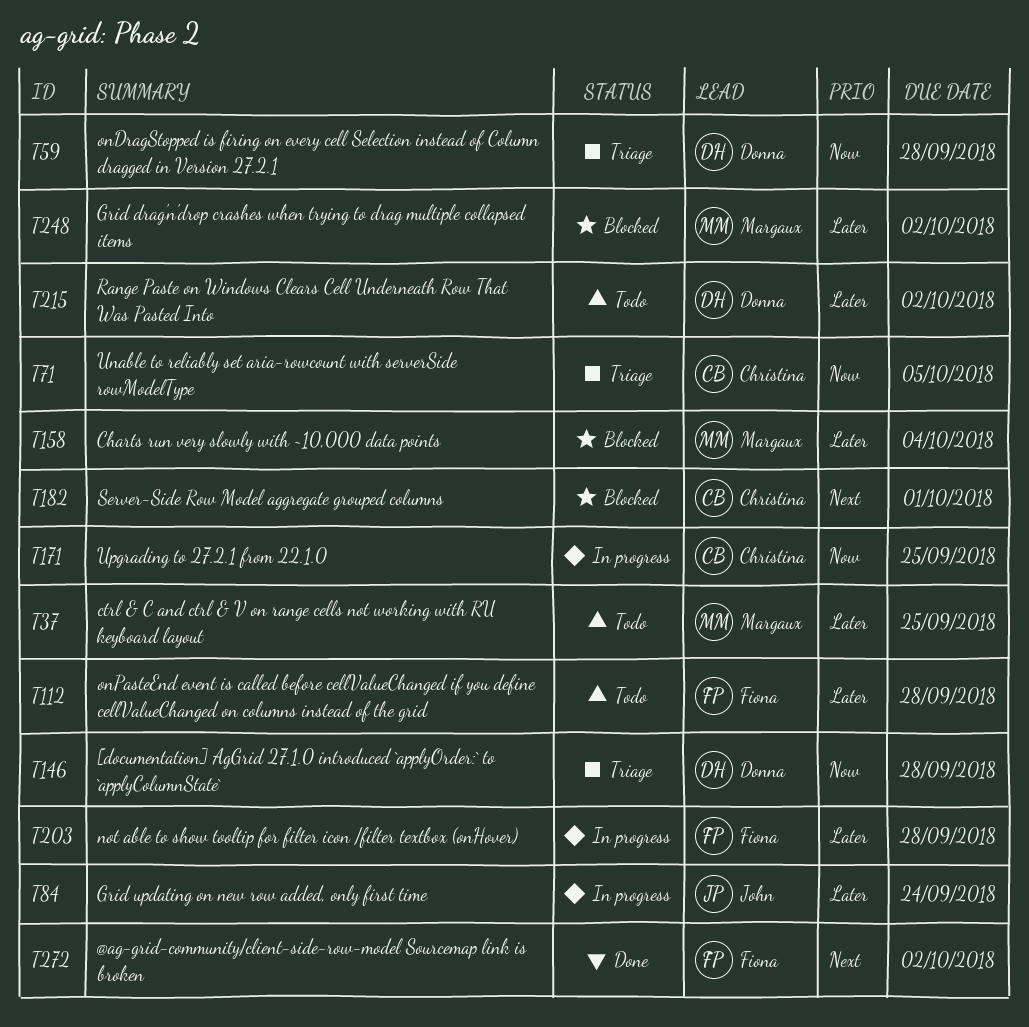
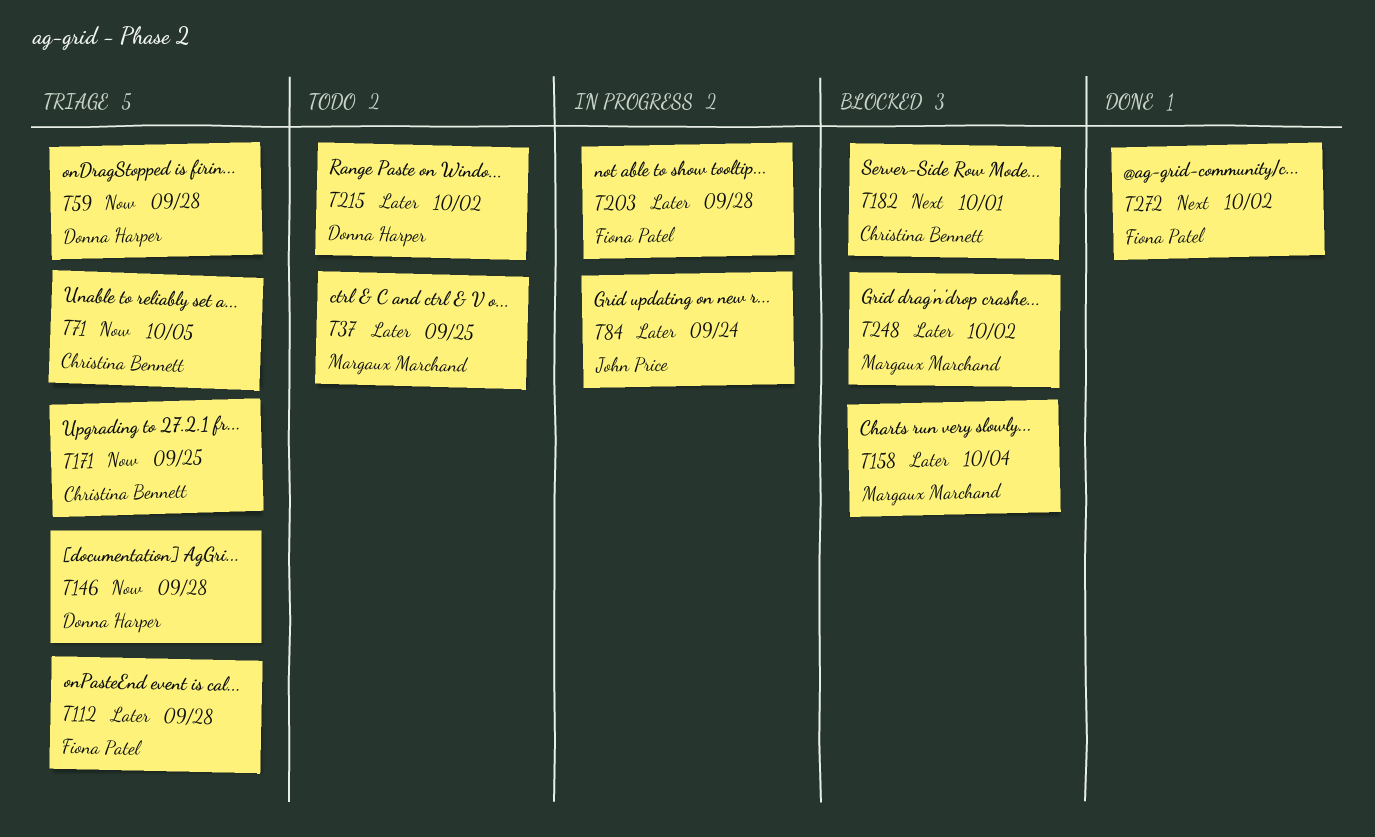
T112, status: Todo -> Triage
T171, status: In progress -> Triage

